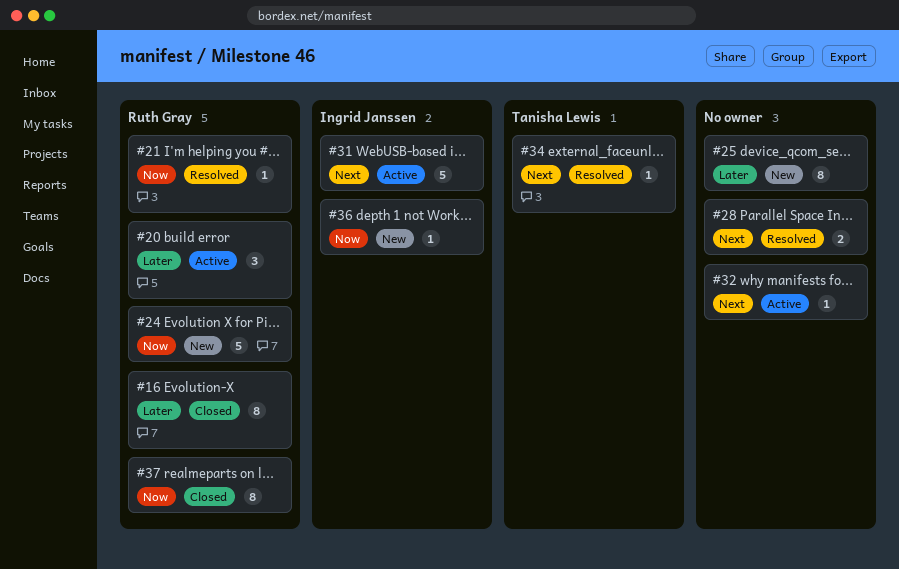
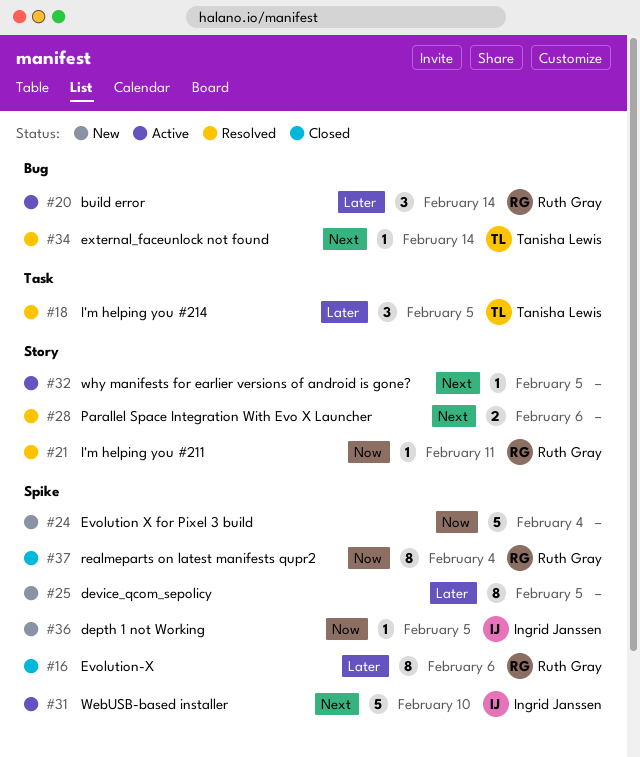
#18: none -> present
#24, owner: Ruth Gray -> none

